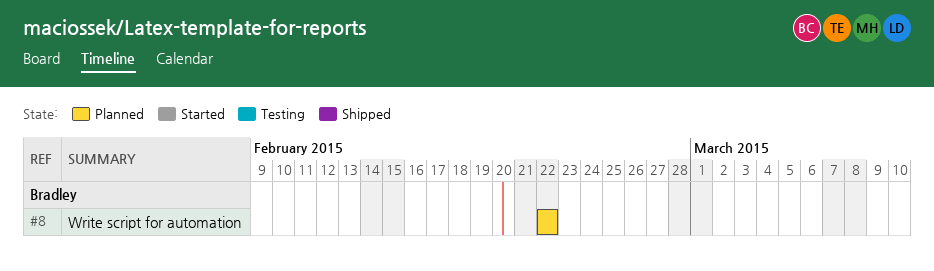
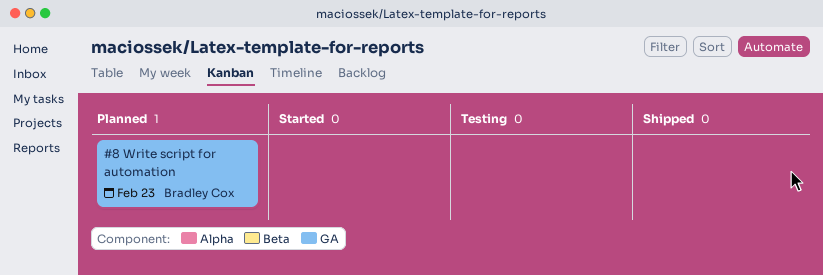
#8, due: Feb 22 -> Feb 23

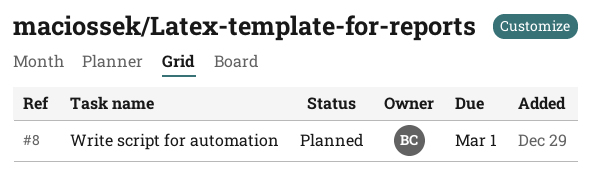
#8, due: Feb 23 -> Mar 1

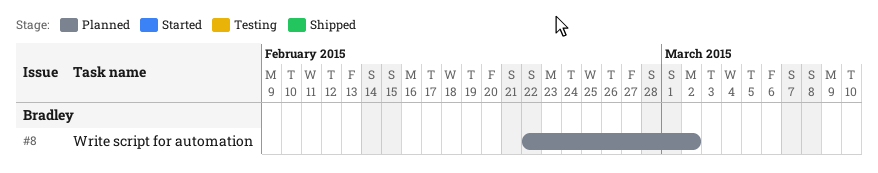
#8, due: Mar 1 -> Mar 2

